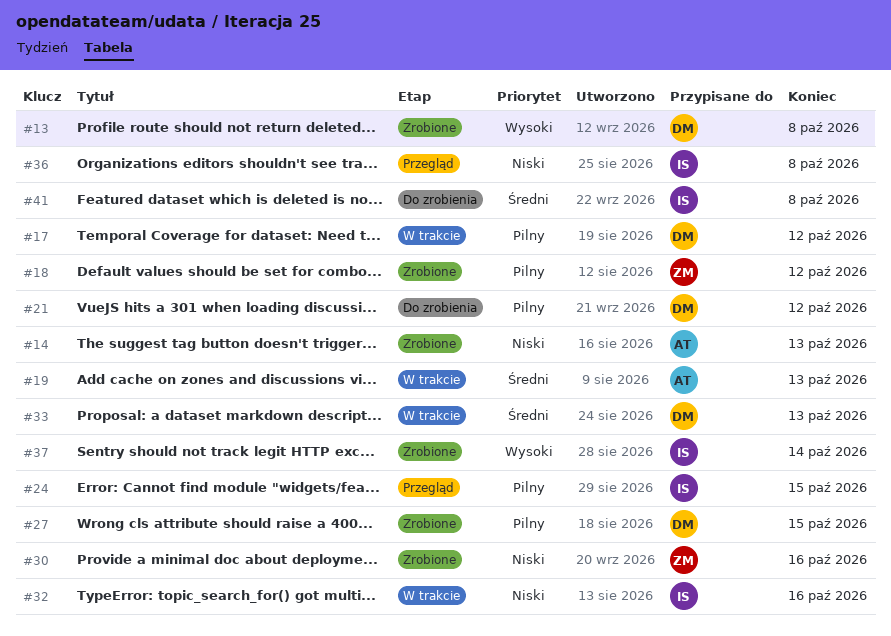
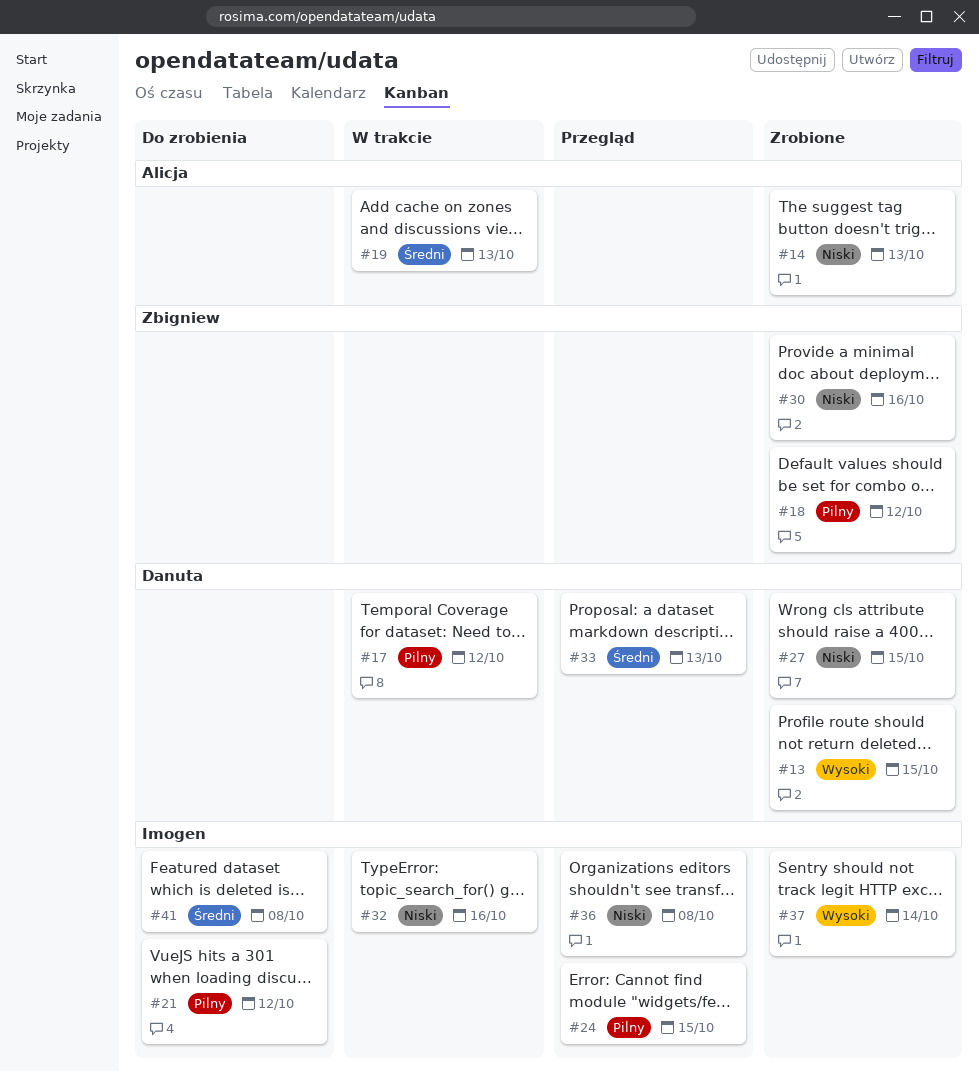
#13, due: Oct 8 -> Oct 15
#21, owner: Danuta -> Imogen
#27, priority: Pilny -> Niski
#33, status: W trakcie -> Przegląd

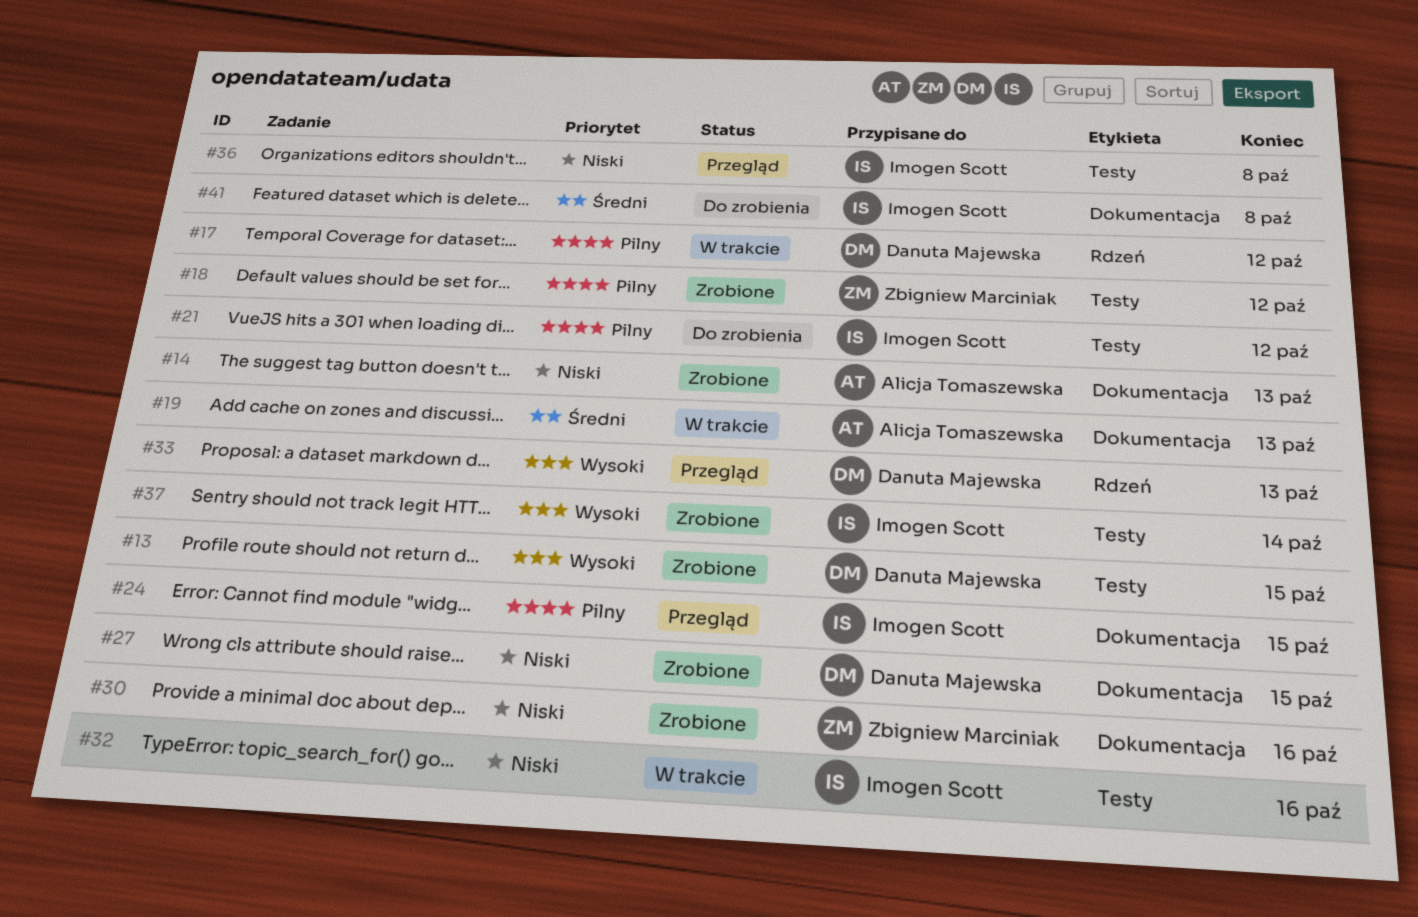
#33, priority: Średni -> Wysoki

